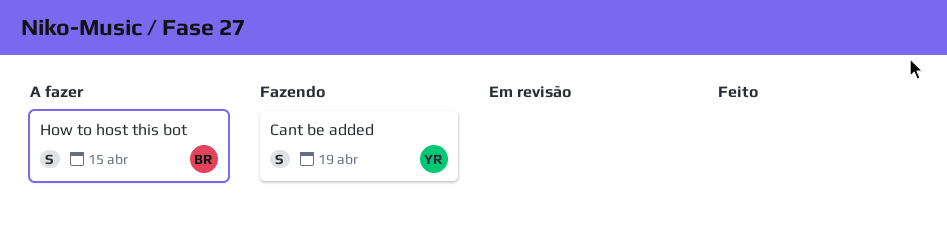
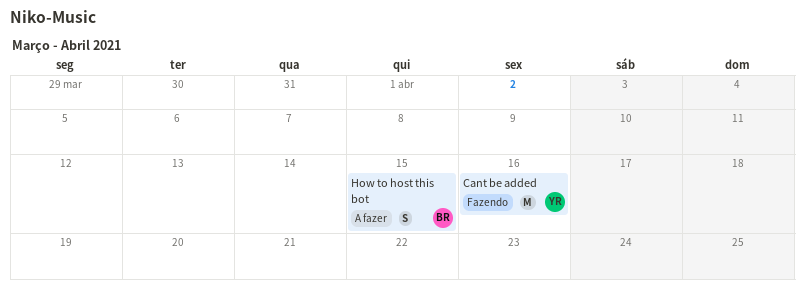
Cant be added, estimate: S -> M
Cant be added, due: Apr 19 -> Apr 16

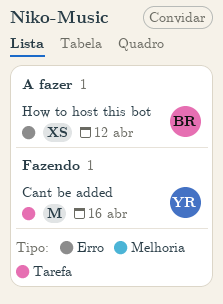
How to host this bot, estimate: S -> XS
How to host this bot, due: Apr 15 -> Apr 12

